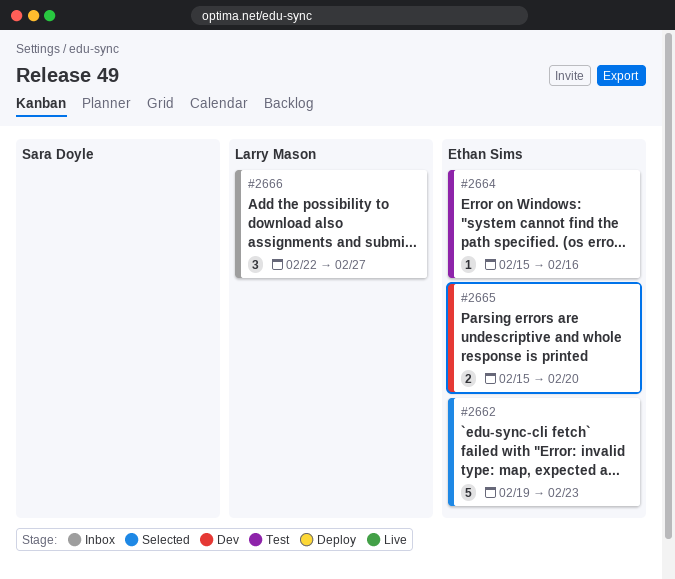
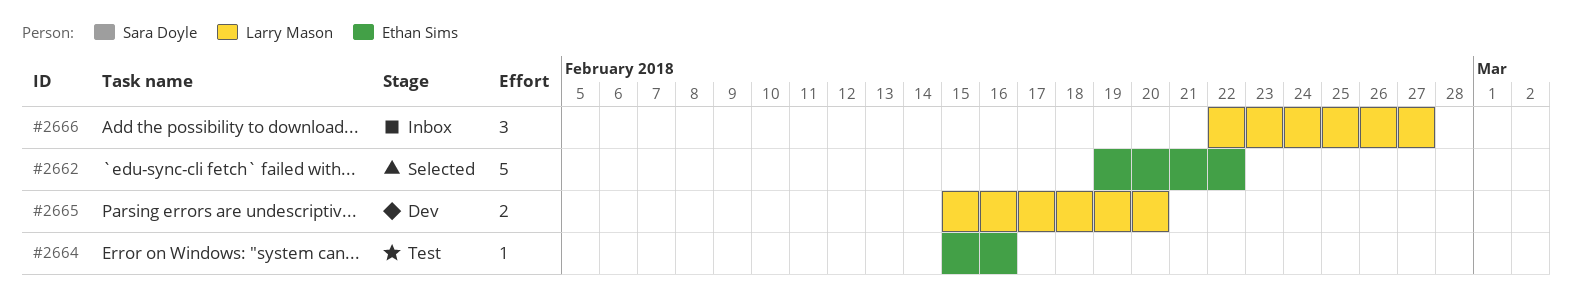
#2662, due: Feb 23 -> Feb 22
#2665, owner: Ethan Sims -> Larry Mason

